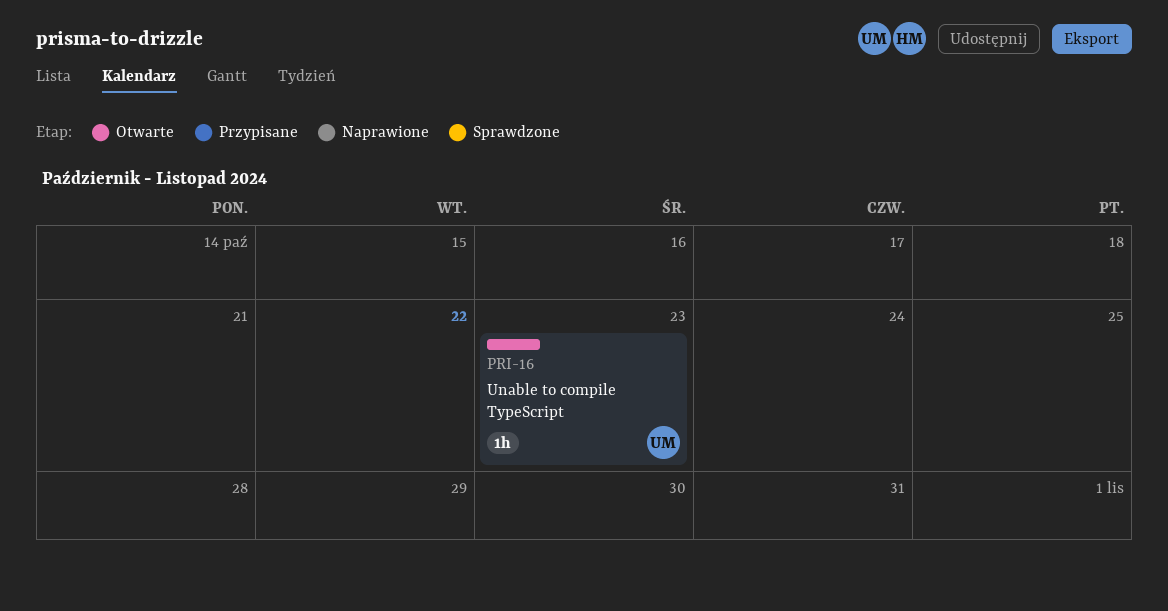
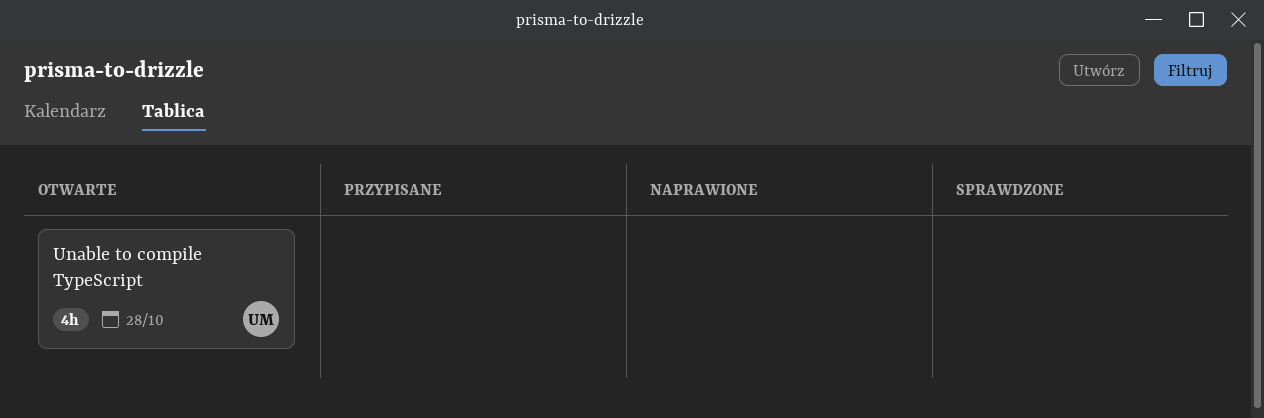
Unable to compile TypeScript, estimate: 1h -> 4h
Unable to compile TypeScript, due: Oct 23 -> Oct 28

